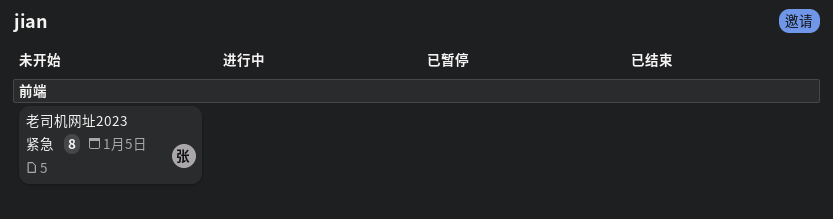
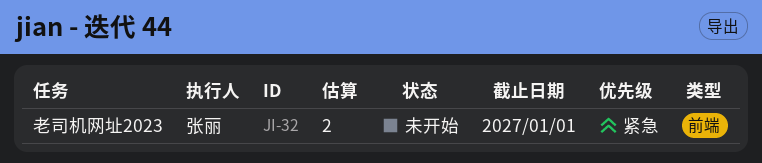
老司机网址2023, estimate: 8 -> 2
老司机网址2023, due: Jan 5 -> Jan 1

